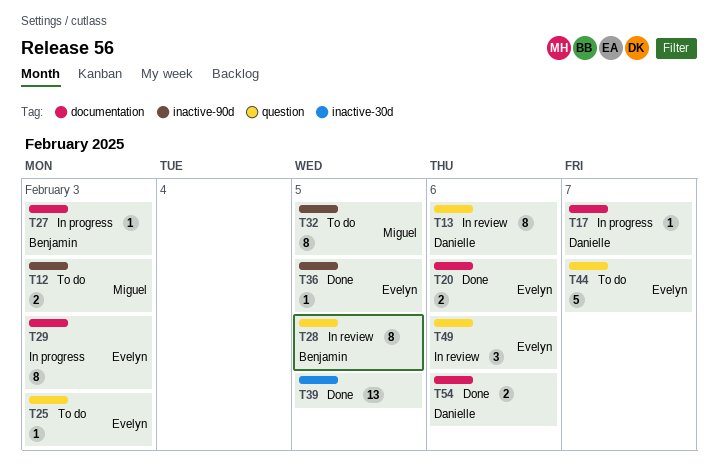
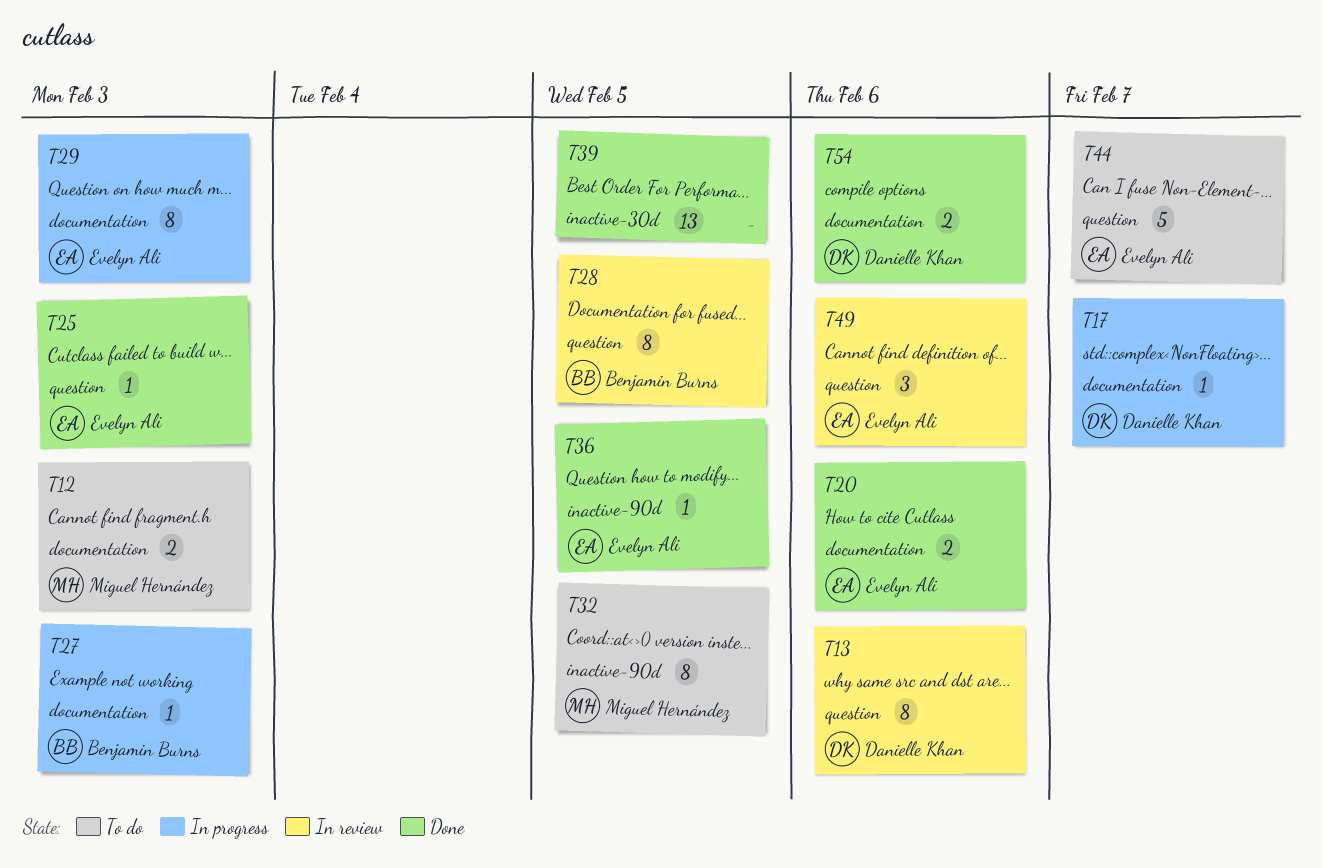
T12, label: inactive-90d -> documentation
T25, status: To do -> Done

